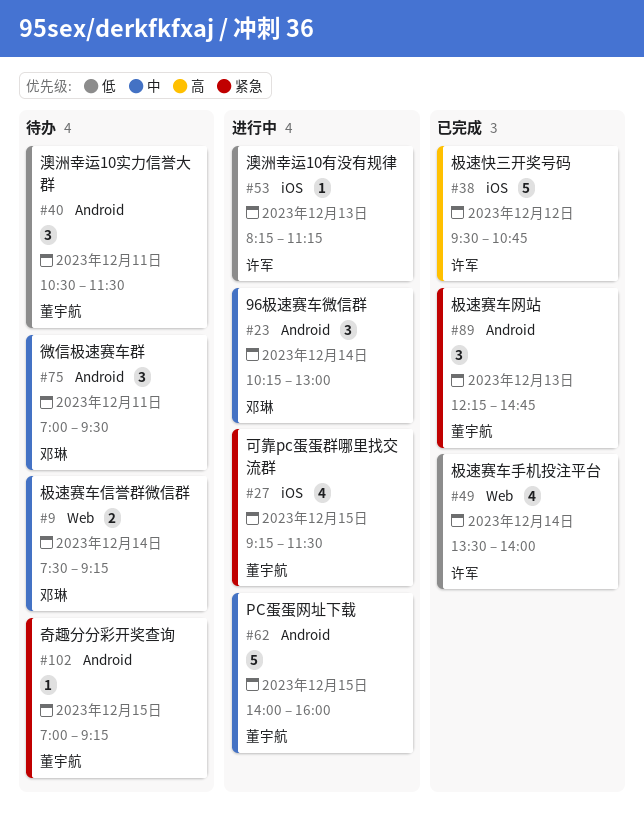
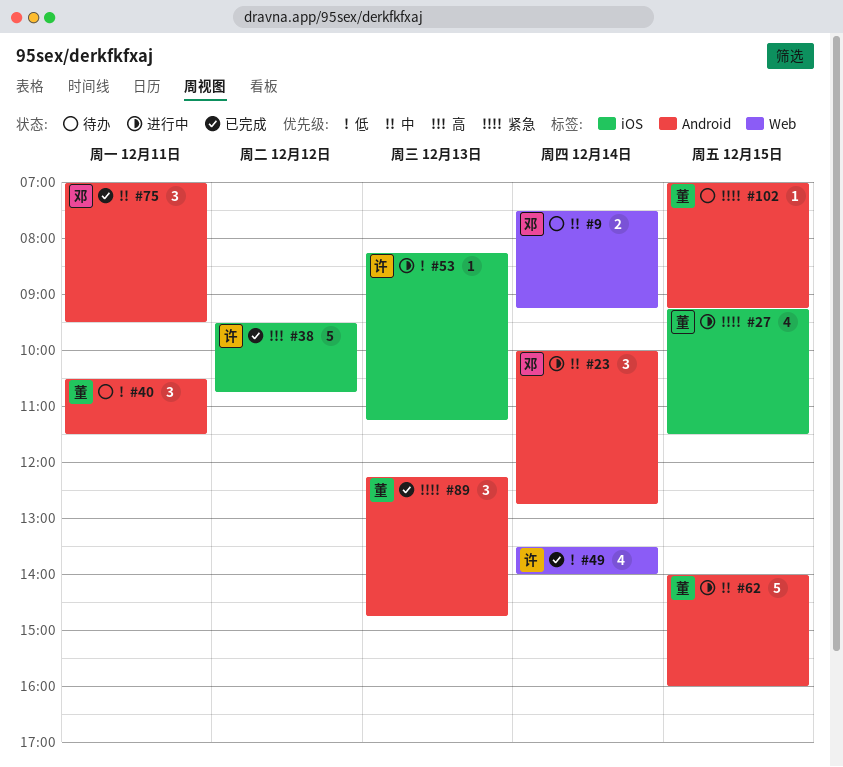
#23, begins: 10:15 -> 10:00
#23, ends: 13:00 -> 12:45
#75, status: 待办 -> 已完成

